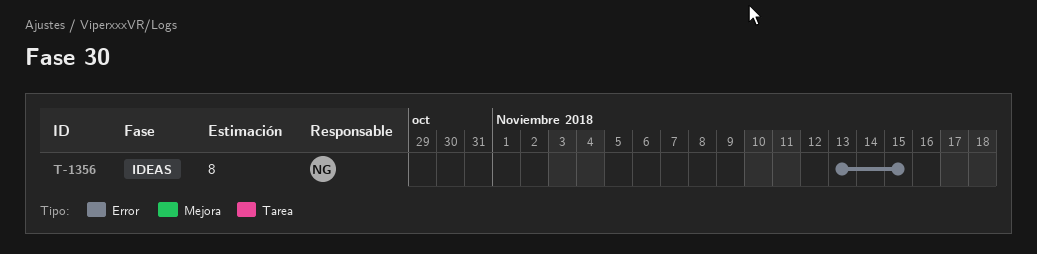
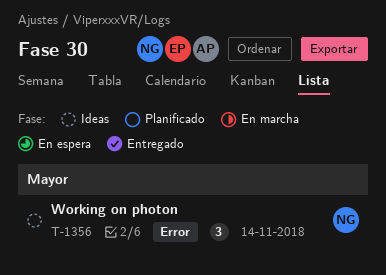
T-1356, estimate: 8 -> 3
T-1356, due: Nov 15 -> Nov 14

